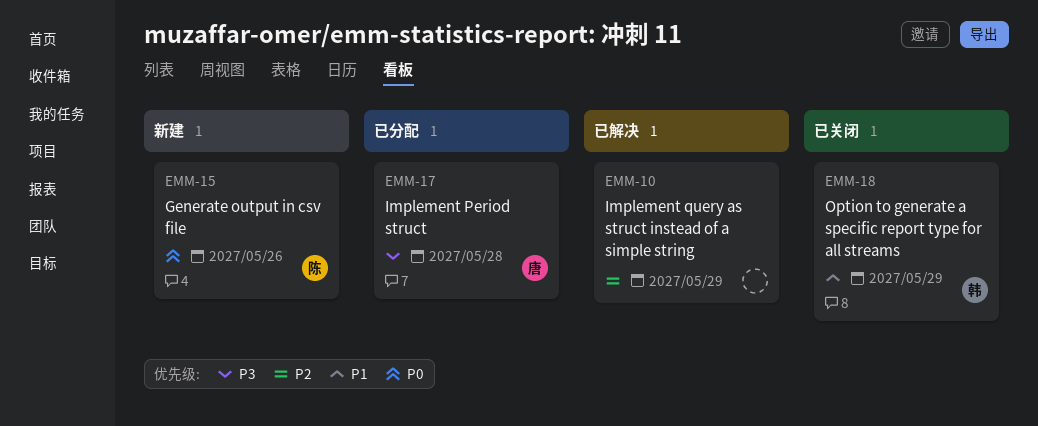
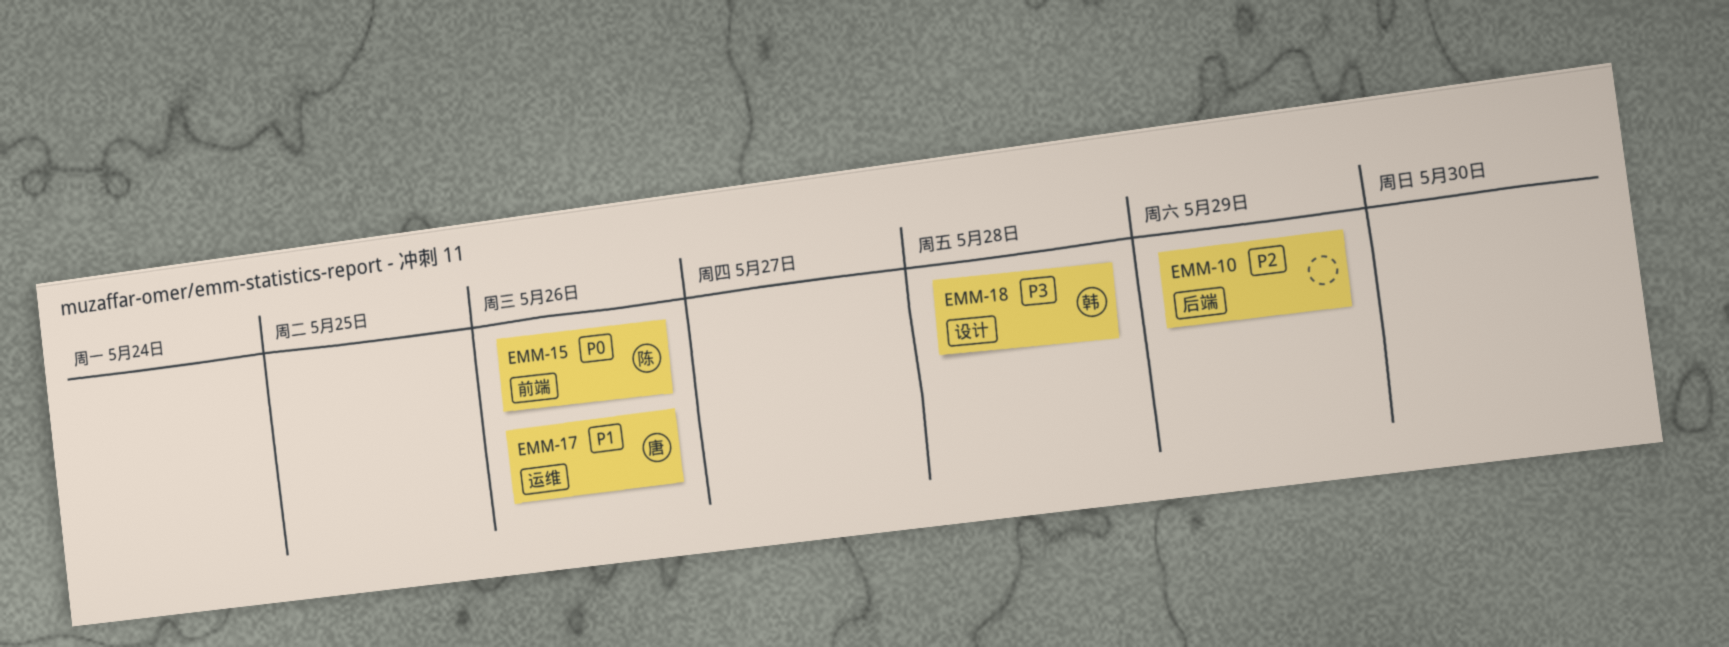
EMM-17, priority: P3 -> P1
EMM-17, due: May 28 -> May 26
EMM-18, priority: P1 -> P3
EMM-18, due: May 29 -> May 28

